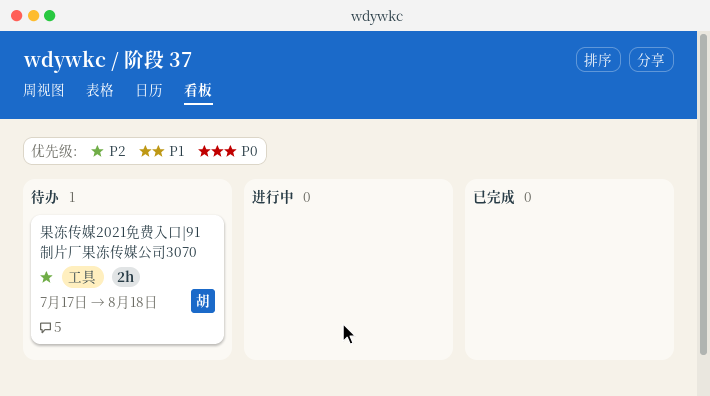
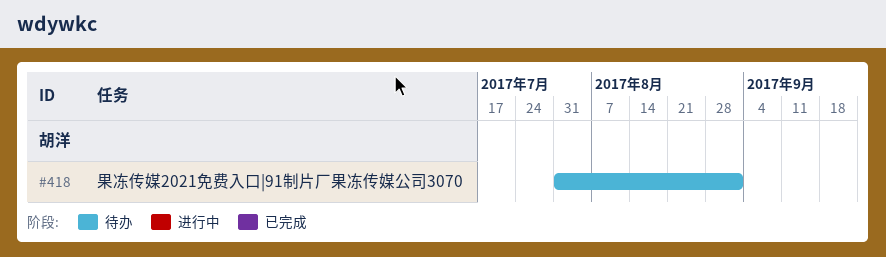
果冻传媒2021免费入口|91制片厂果冻传媒公司3070, start: Jul 17 -> Jul 31
果冻传媒2021免费入口|91制片厂果冻传媒公司3070, due: Aug 18 -> Sep 1

